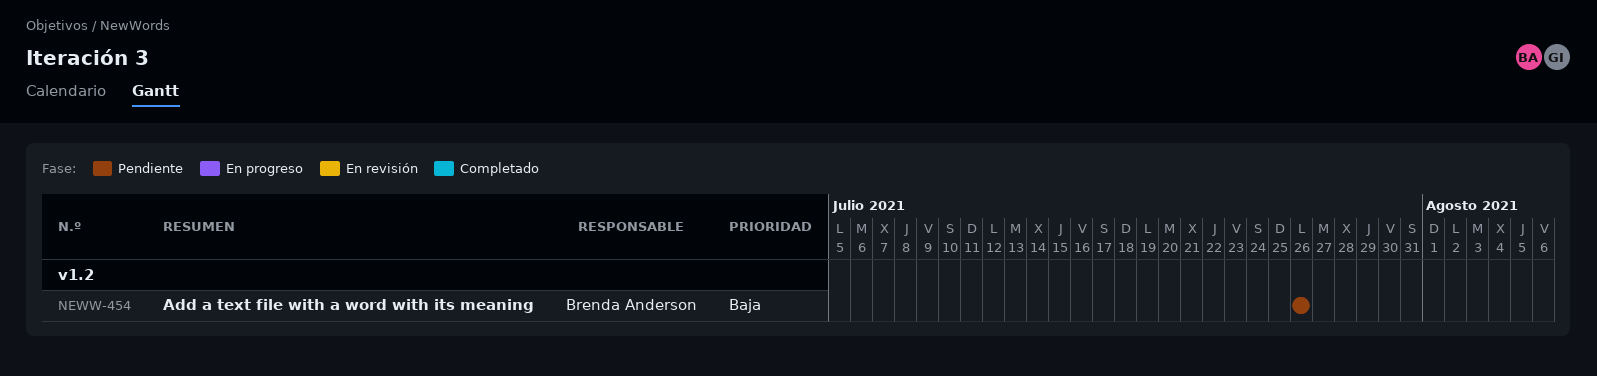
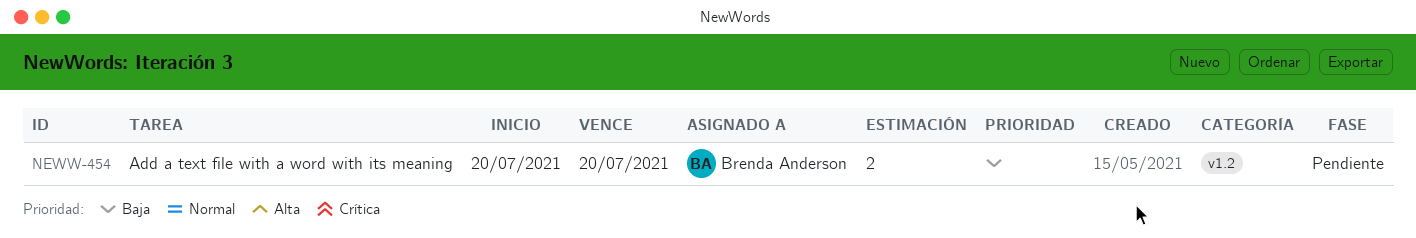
NEWW-454, start: Jul 26 -> Jul 20
NEWW-454, due: Jul 26 -> Jul 20

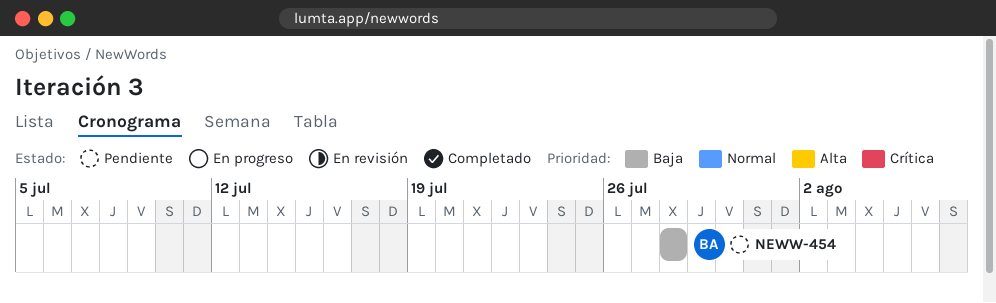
NEWW-454, start: Jul 20 -> Jul 28
NEWW-454, due: Jul 20 -> Jul 28

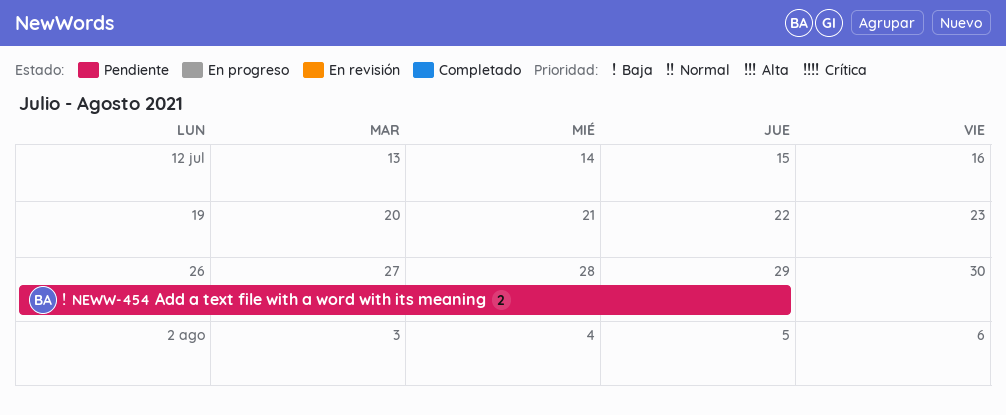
NEWW-454, start: Jul 28 -> Jul 26
NEWW-454, due: Jul 28 -> Jul 29

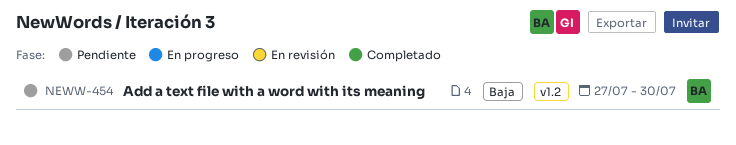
NEWW-454, start: Jul 26 -> Jul 27
NEWW-454, due: Jul 29 -> Jul 30

